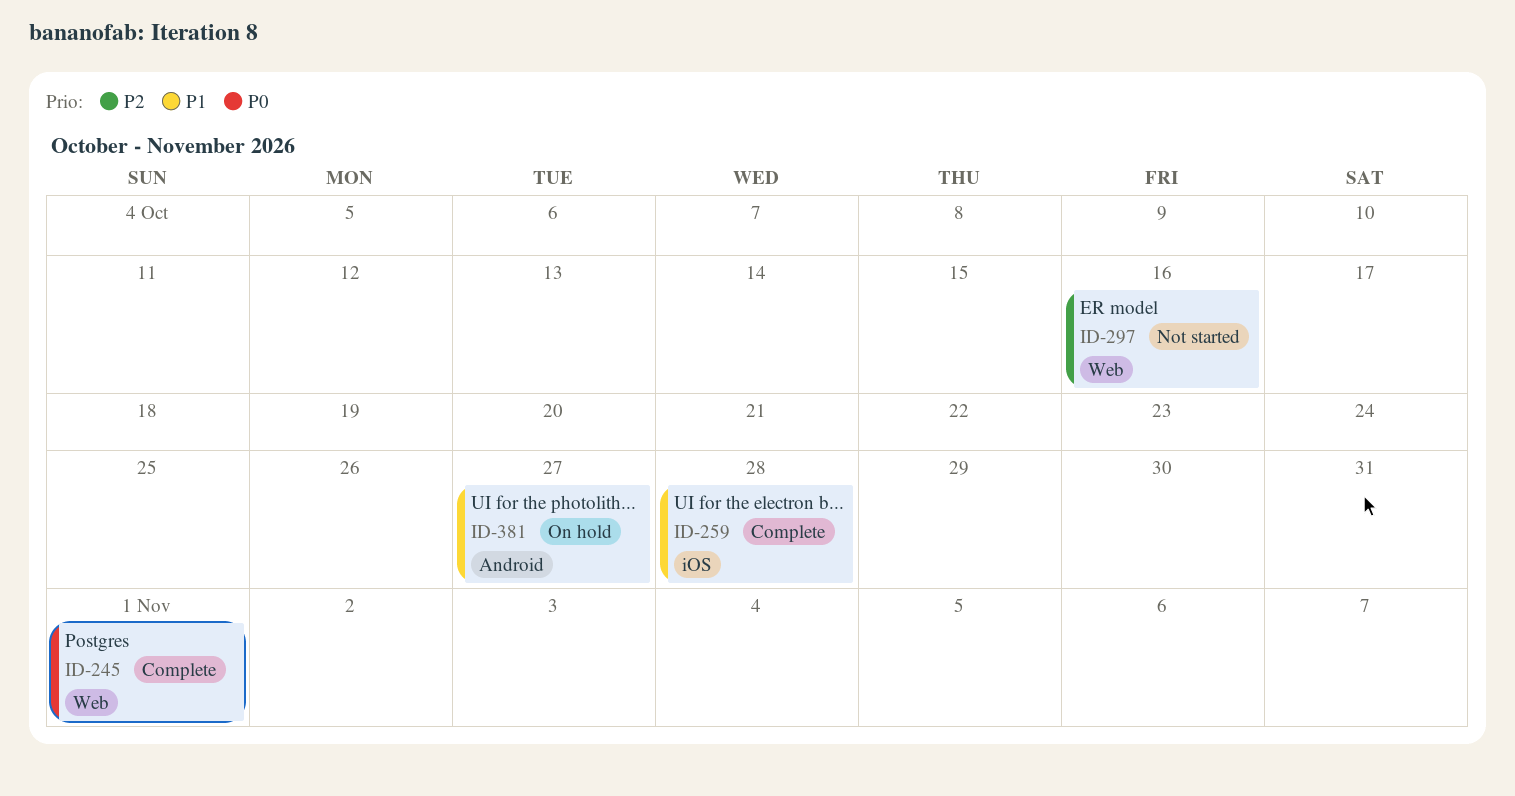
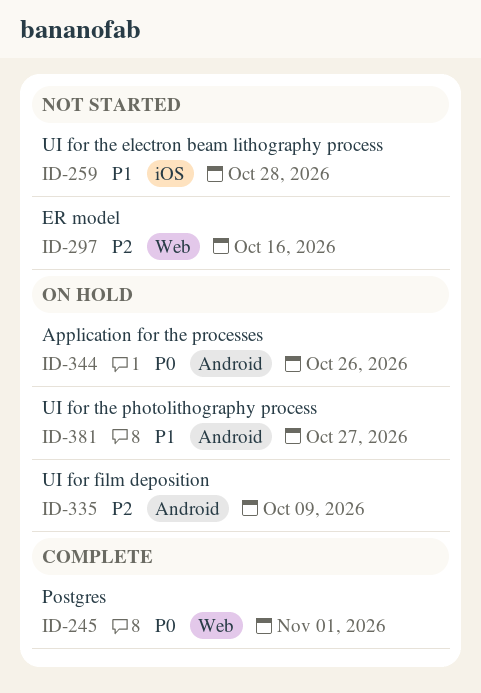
ID-259, status: Complete -> Not started
ID-335: none -> present
ID-344: none -> present

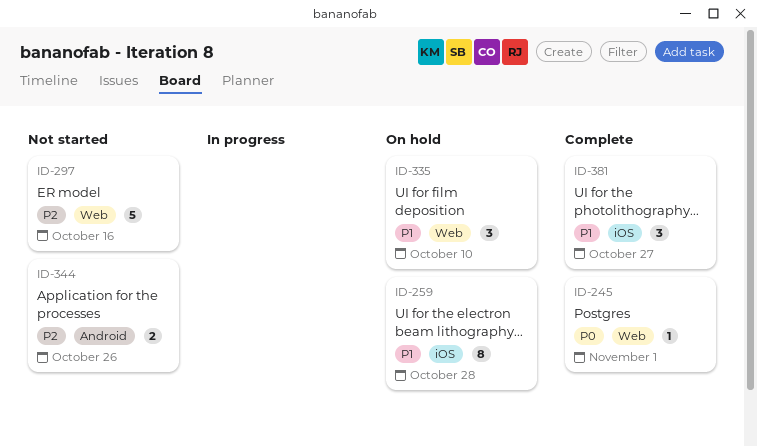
ID-259, status: Not started -> On hold
ID-335, priority: P2 -> P1
ID-335, label: Android -> Web
ID-335, due: Oct 9 -> Oct 10
ID-344, status: On hold -> Not started
ID-344, priority: P0 -> P2
ID-381, status: On hold -> Complete
ID-381, label: Android -> iOS

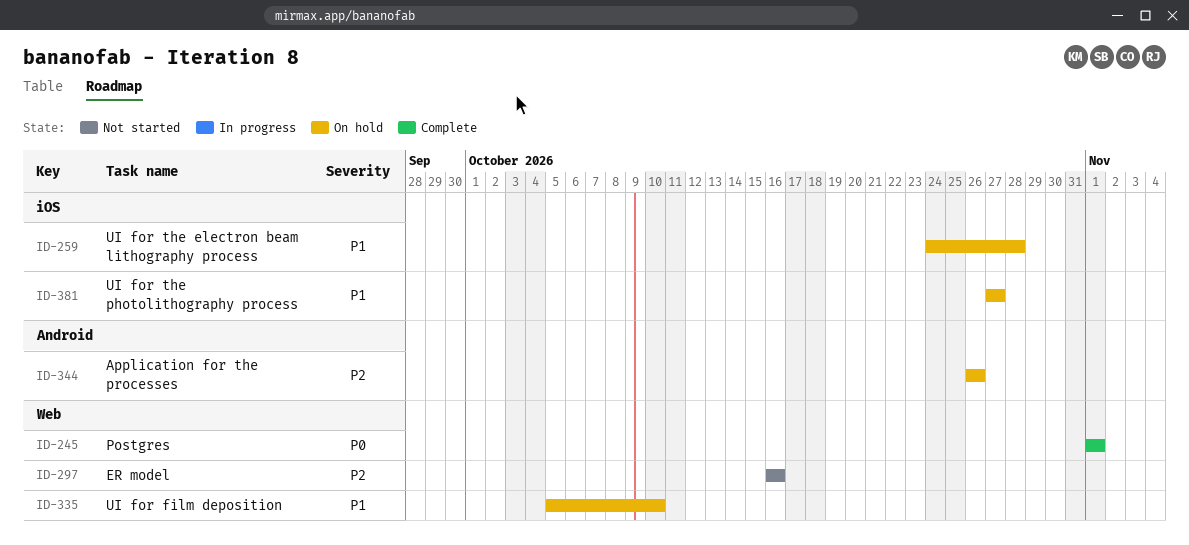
ID-344, status: Not started -> On hold
ID-381, status: Complete -> On hold

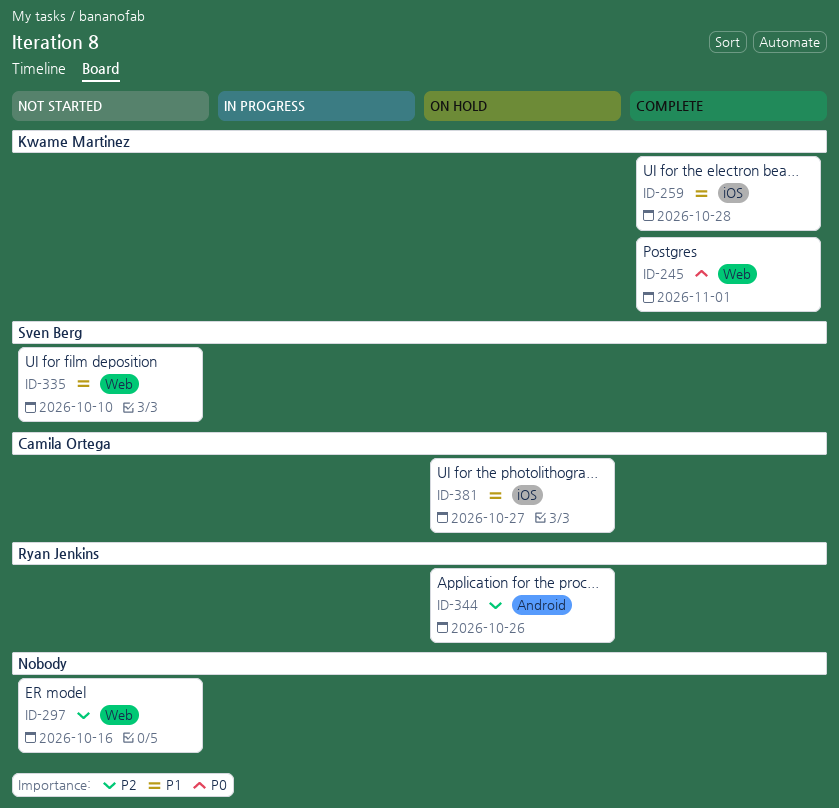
ID-259, status: On hold -> Complete
ID-335, status: On hold -> Not started

